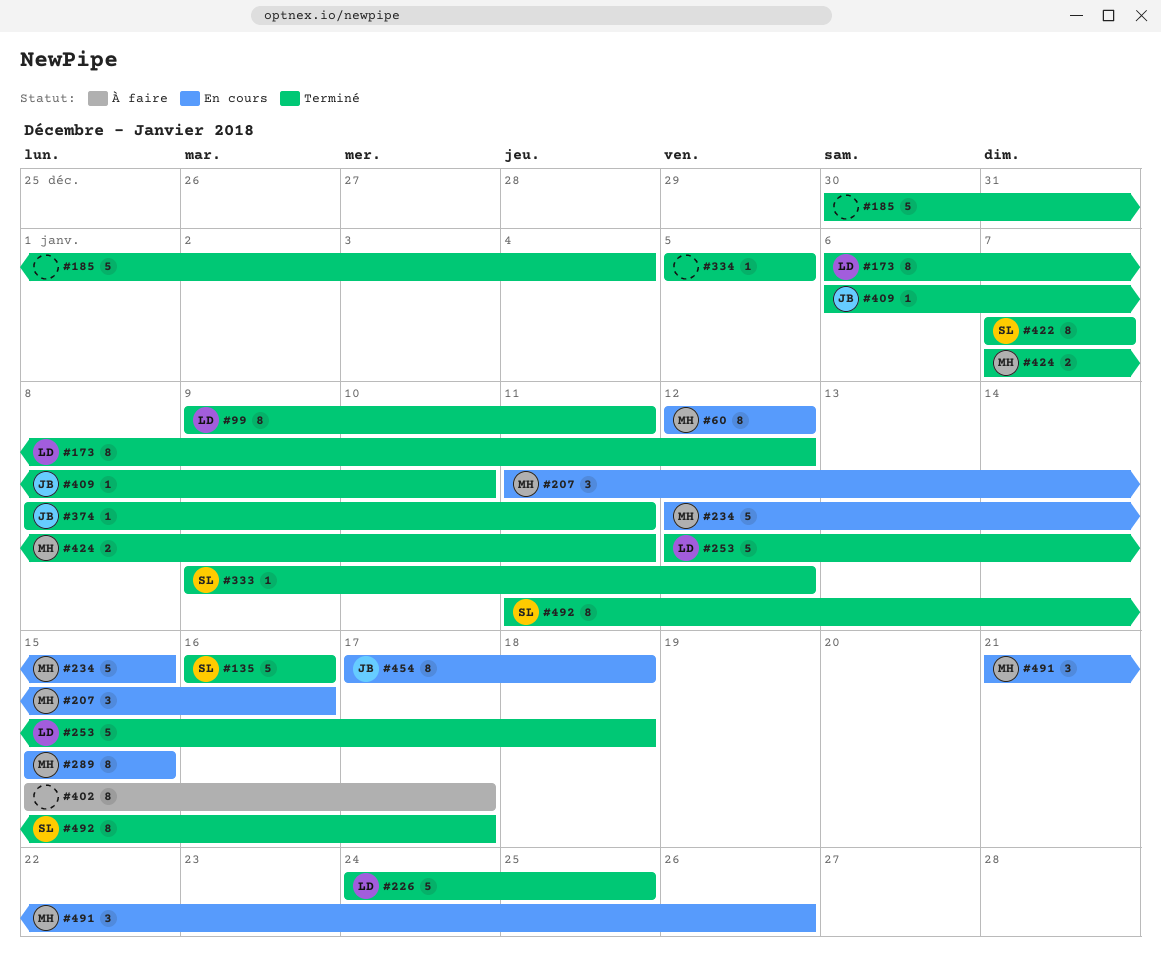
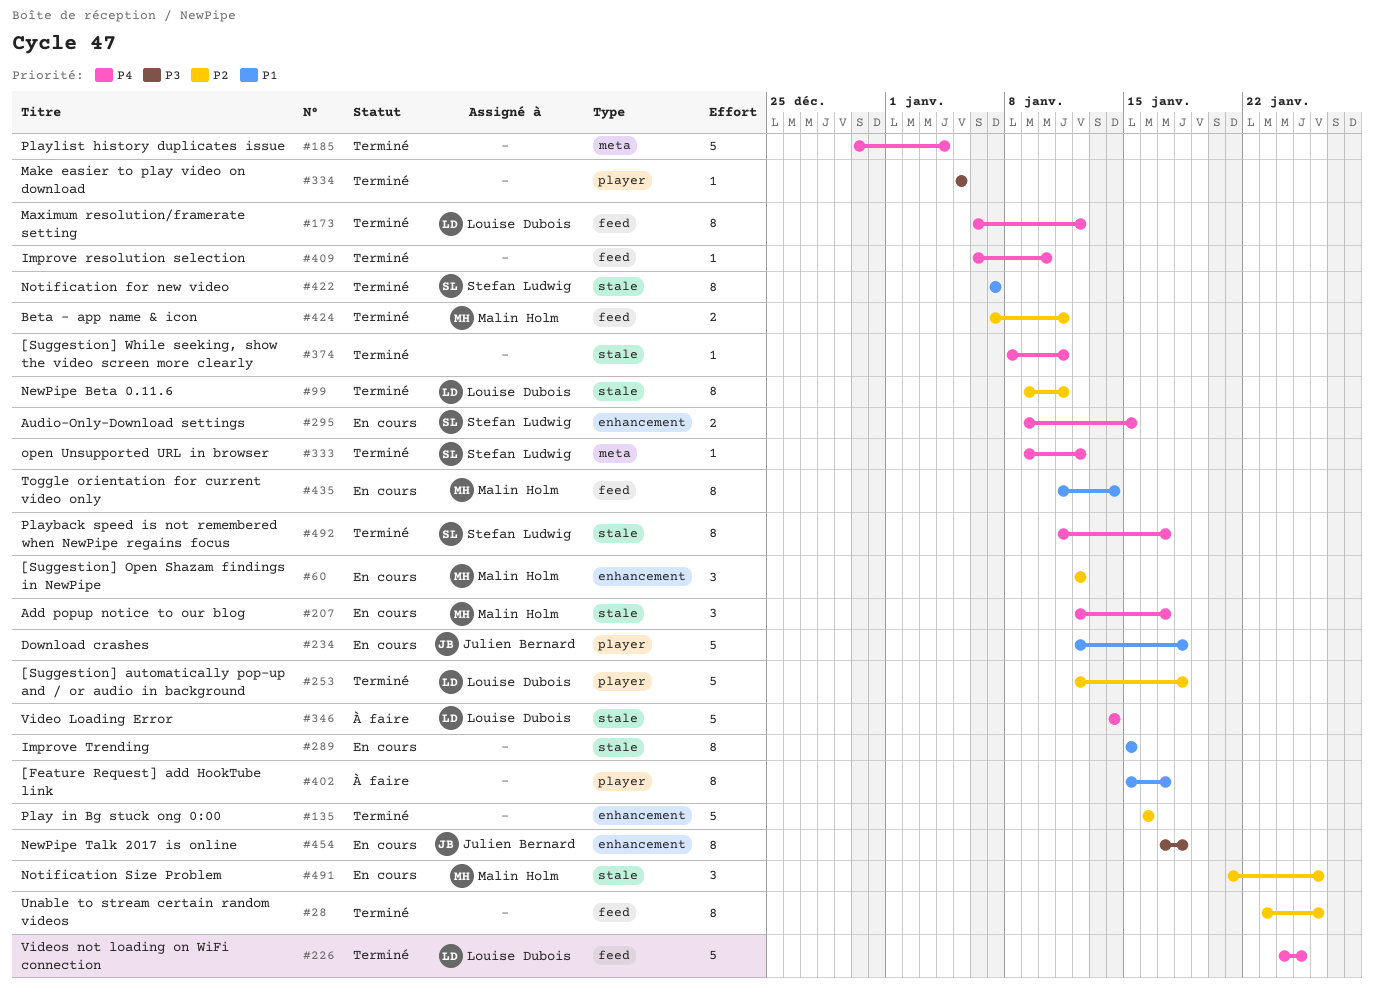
#28: none -> present
#60, estimate: 8 -> 3
#135, owner: Stefan Ludwig -> none
#207, start: Jan 11 -> Jan 12
#207, due: Jan 16 -> Jan 17
#234, owner: Malin Holm -> Julien Bernard
#234, due: Jan 15 -> Jan 18
#289, owner: Malin Holm -> none
#295: none -> present
#346: none -> present
#374, owner: Julien Bernard -> none
#409, owner: Julien Bernard -> none
#435: none -> present

